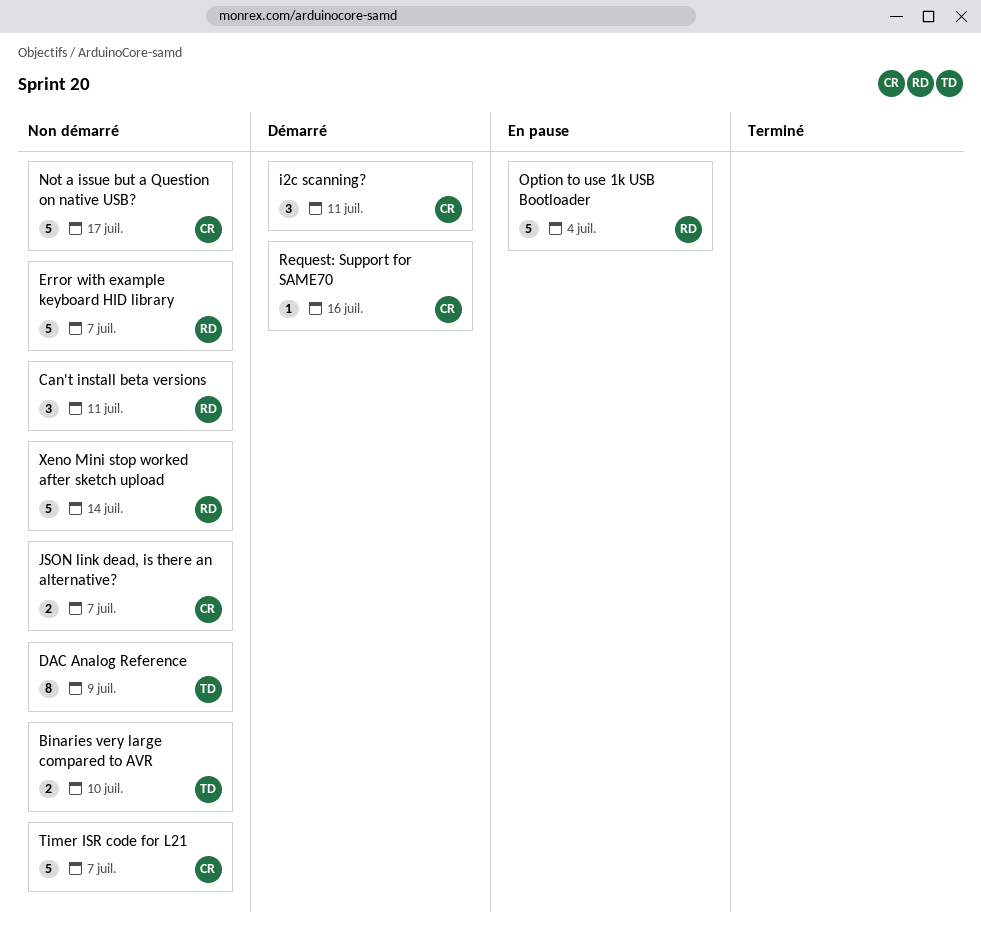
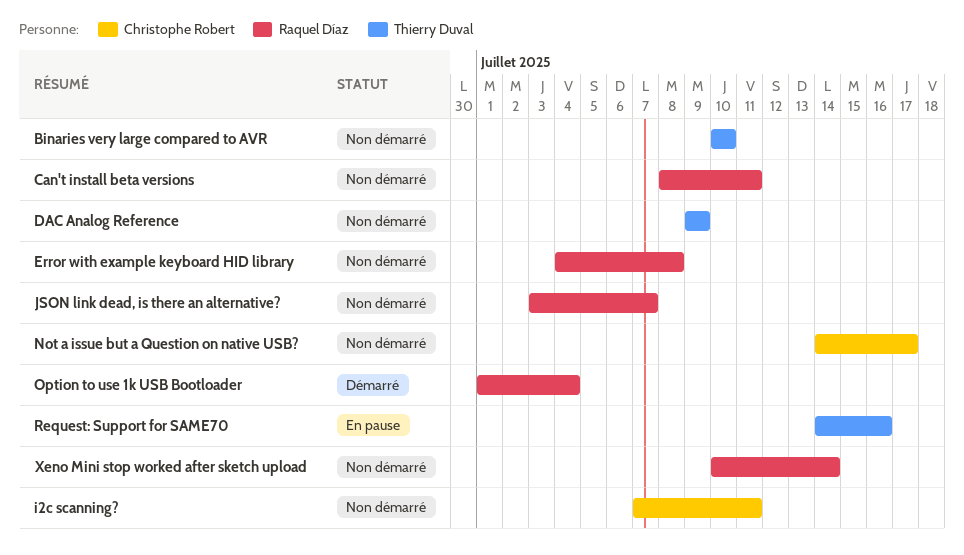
Error with example keyboard HID library, due: Jul 7 -> Jul 8
i2c scanning?, status: Démarré -> Non démarré
JSON link dead, is there an alternative?, owner: Christophe Robert -> Raquel Díaz
Option to use 1k USB Bootloader, status: En pause -> Démarré
Request: Support for SAME70, status: Démarré -> En pause
Request: Support for SAME70, owner: Christophe Robert -> Thierry Duval
Timer ISR code for L21: present -> none

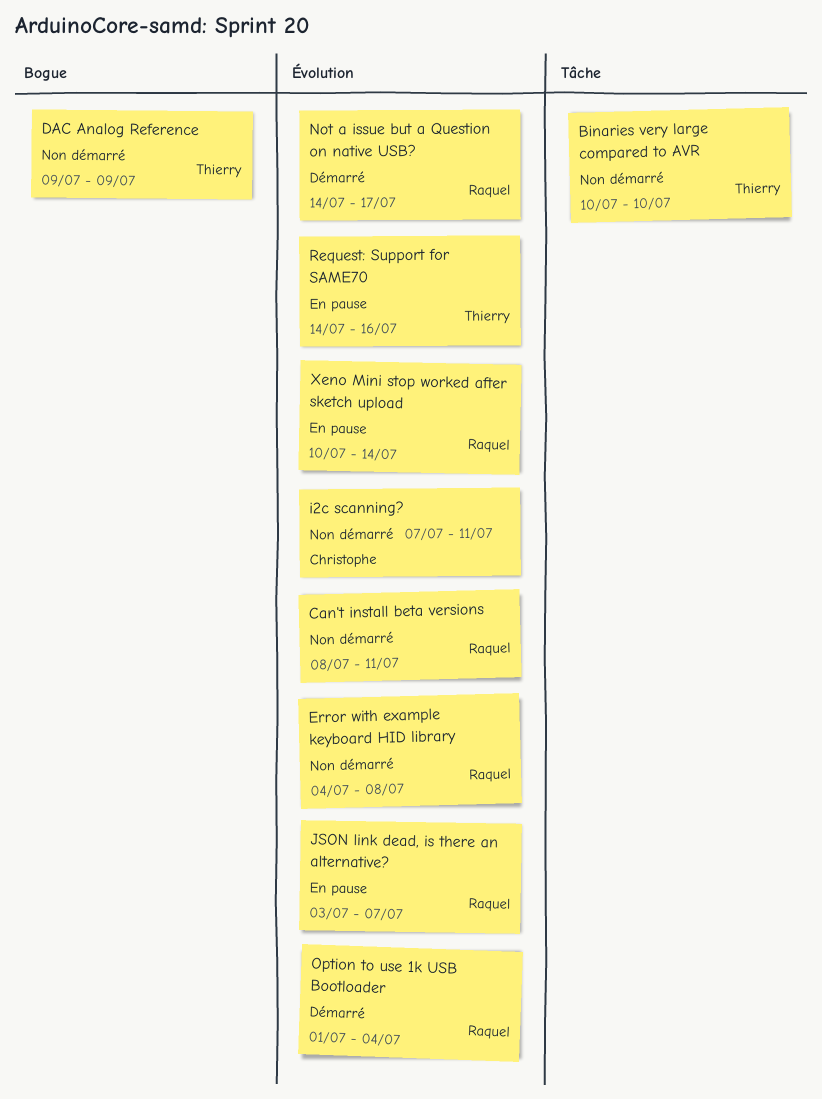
JSON link dead, is there an alternative?, status: Non démarré -> En pause
Not a issue but a Question on native USB?, status: Non démarré -> Démarré
Not a issue but a Question on native USB?, owner: Christophe Robert -> Raquel Díaz
Xeno Mini stop worked after sketch upload, status: Non démarré -> En pause

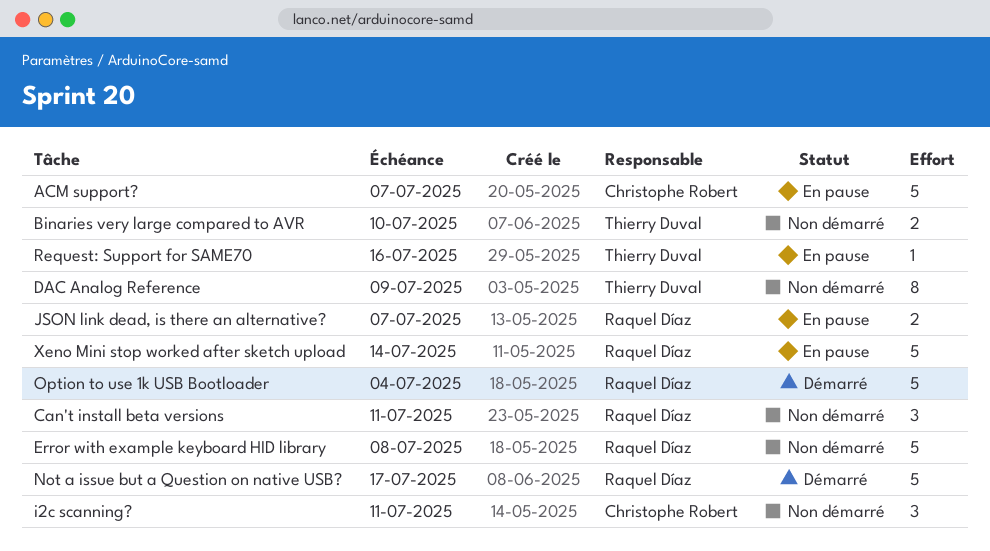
ACM support?: none -> present

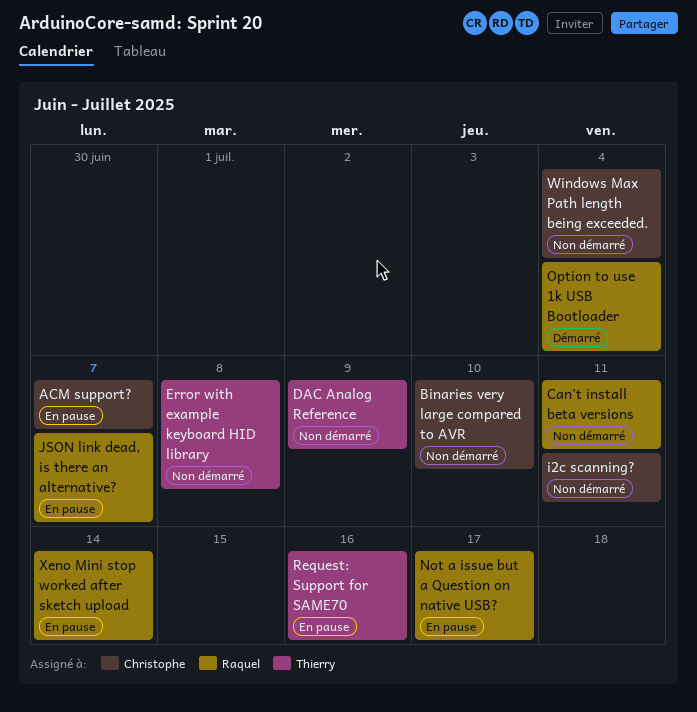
Binaries very large compared to AVR, owner: Thierry Duval -> Christophe Robert
Error with example keyboard HID library, owner: Raquel Díaz -> Thierry Duval
Not a issue but a Question on native USB?, status: Démarré -> En pause
Windows Max Path length being exceeded.: none -> present

